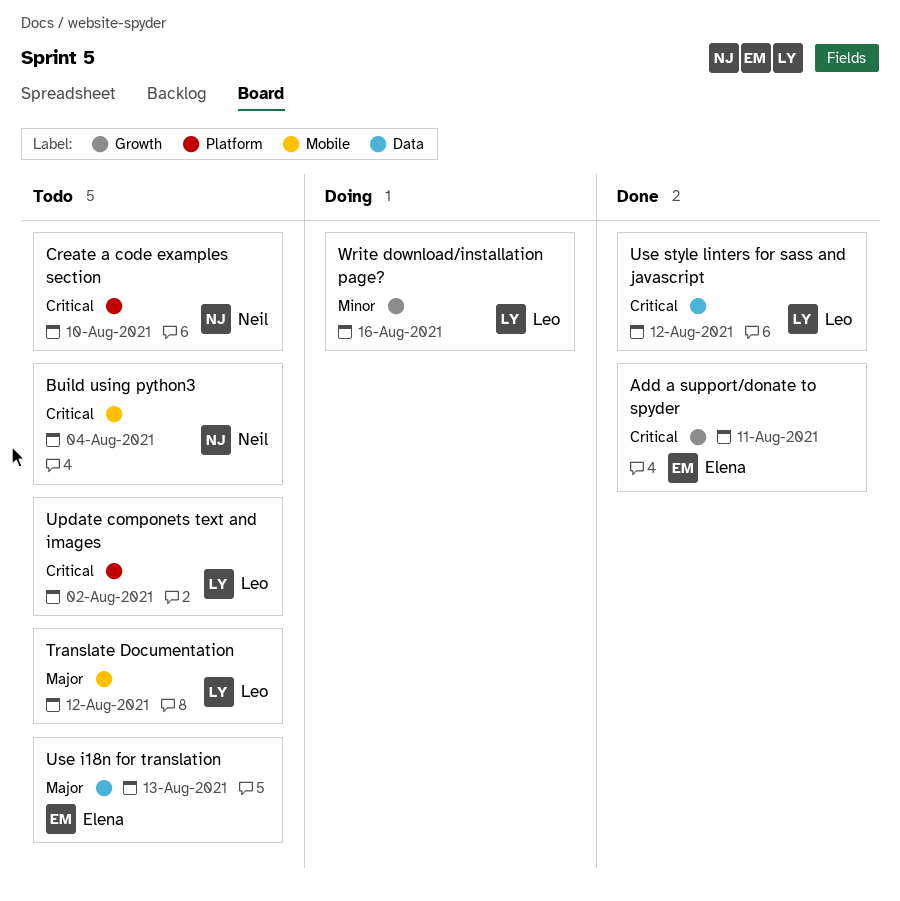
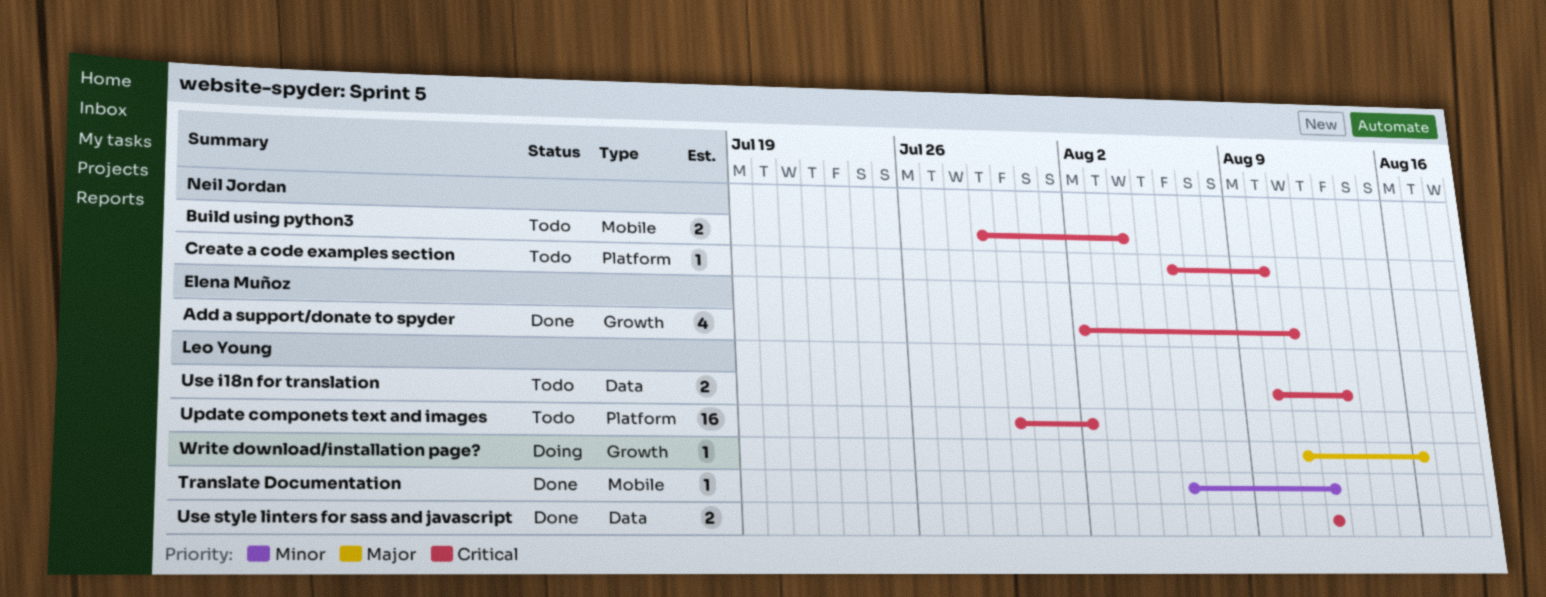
Translate Documentation, status: Todo -> Done
Translate Documentation, priority: Major -> Minor
Use i18n for translation, owner: Elena Muñoz -> Leo Young
Use i18n for translation, priority: Major -> Critical
Write download/installation page?, priority: Minor -> Major

